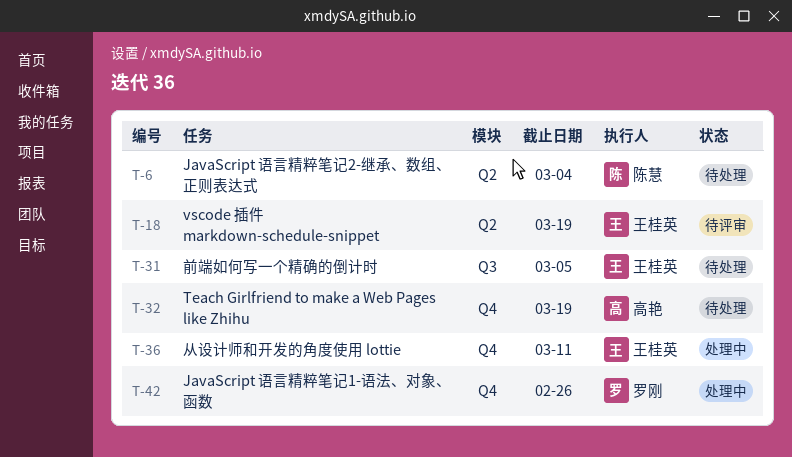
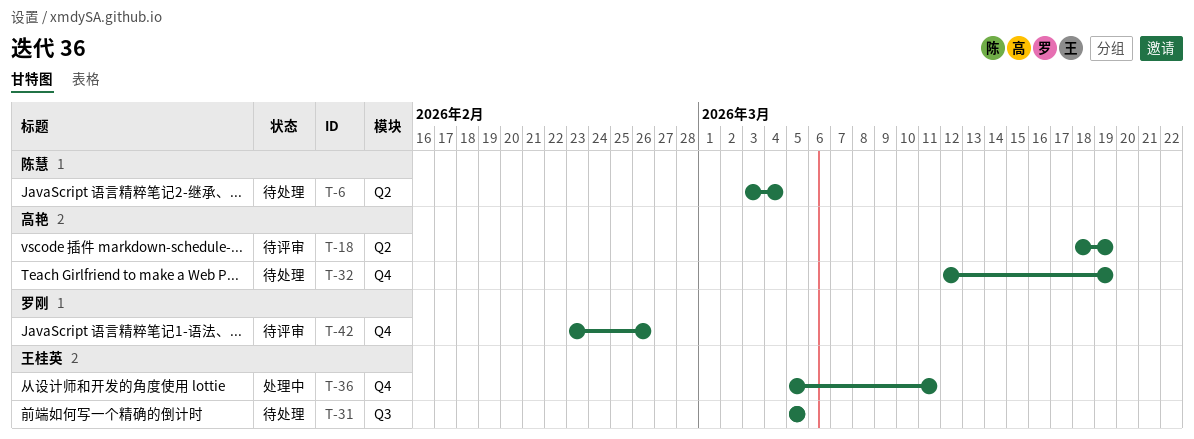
T-18, owner: 王桂英 -> 高艳
T-42, status: 处理中 -> 待评审

